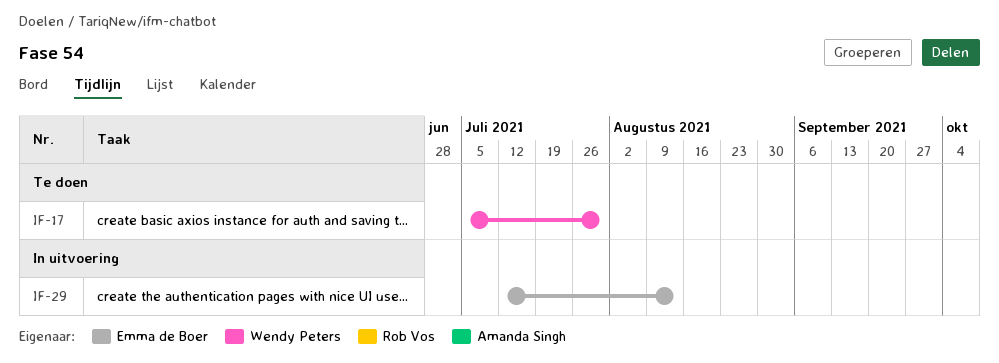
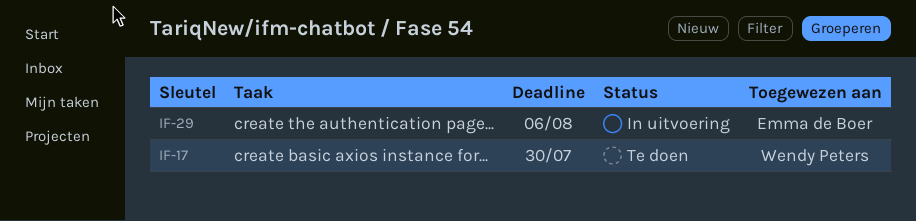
IF-29, due: Aug 13 -> Aug 6

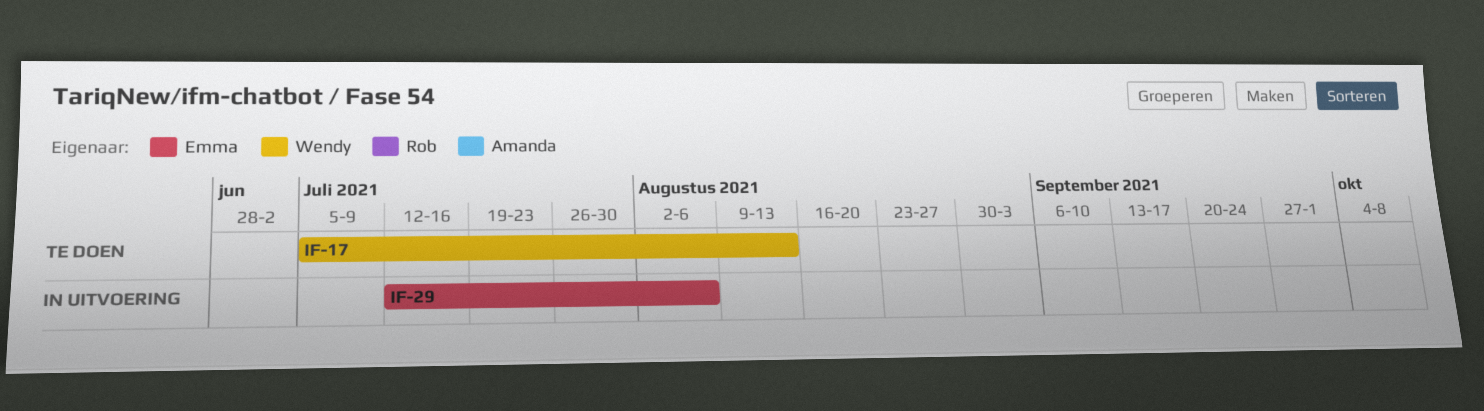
IF-17, due: Jul 30 -> Aug 13

